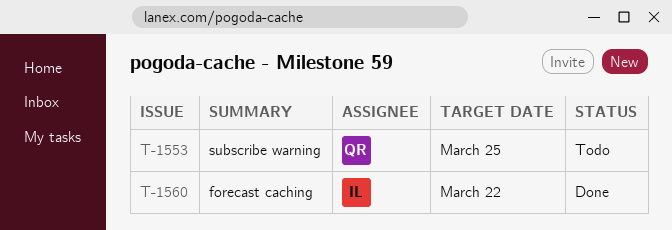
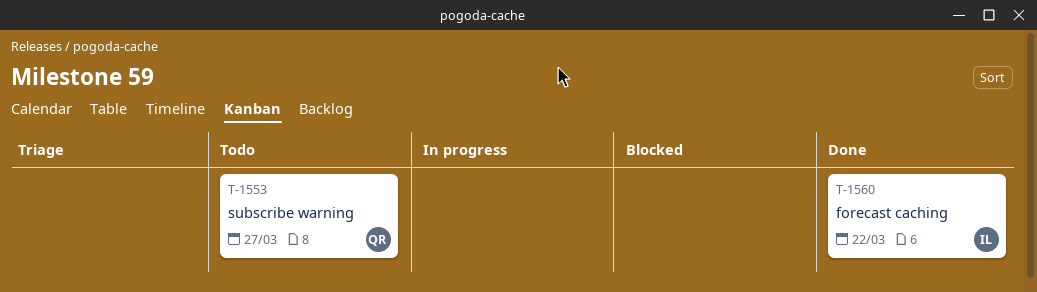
T-1553, due: Mar 25 -> Mar 27

